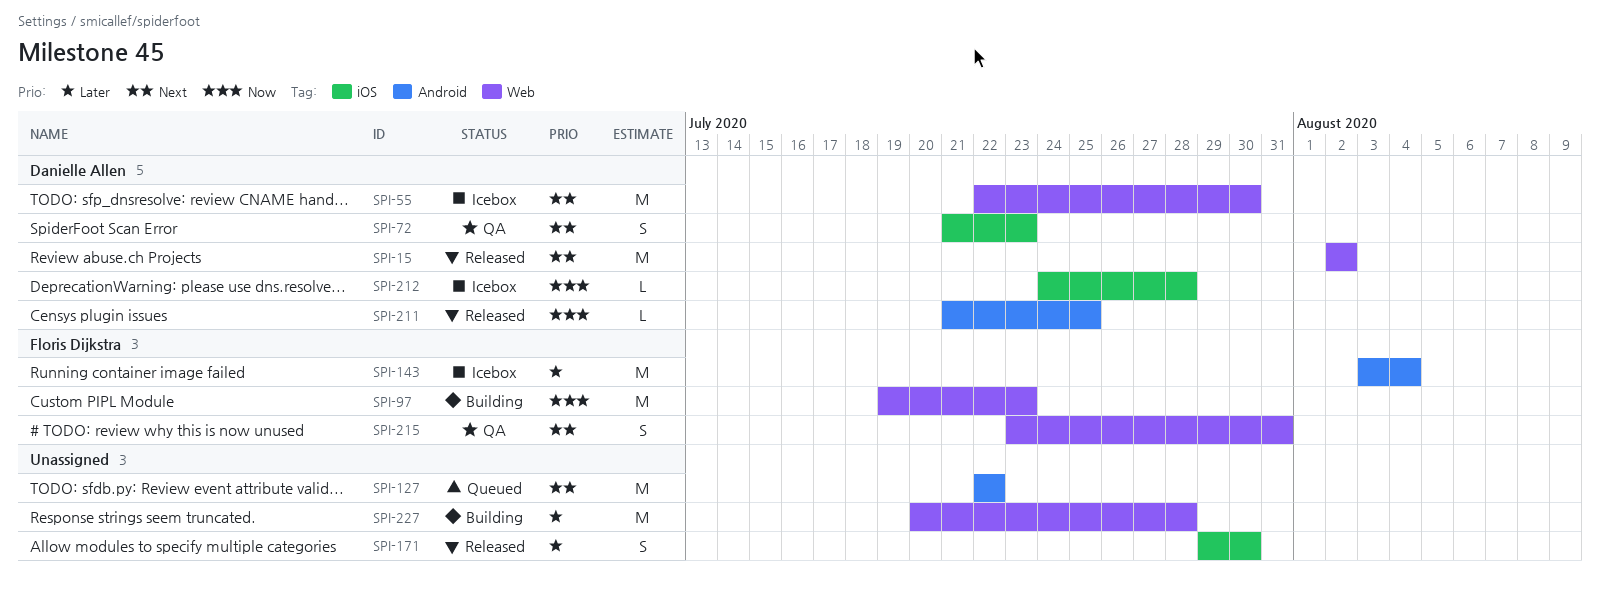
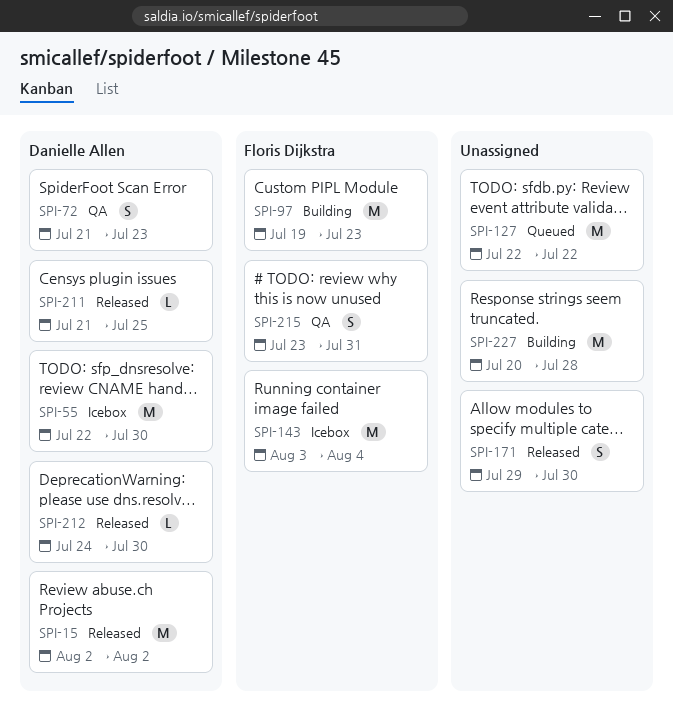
SPI-212, status: Icebox -> Released
SPI-212, due: Jul 28 -> Jul 30

